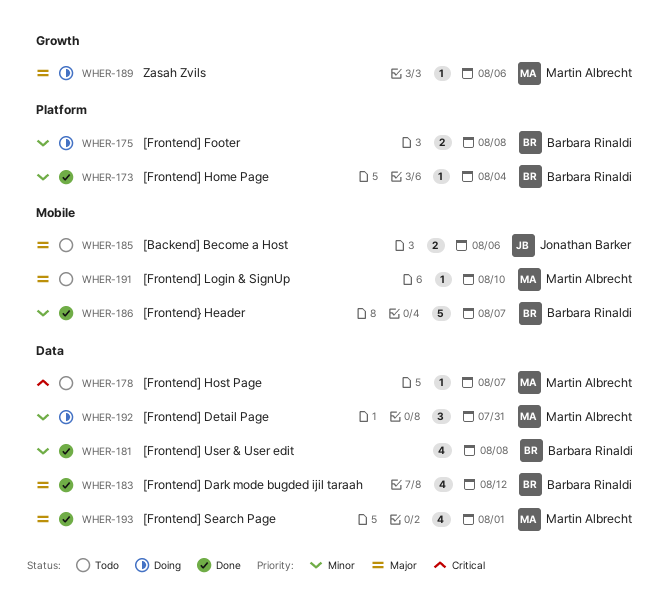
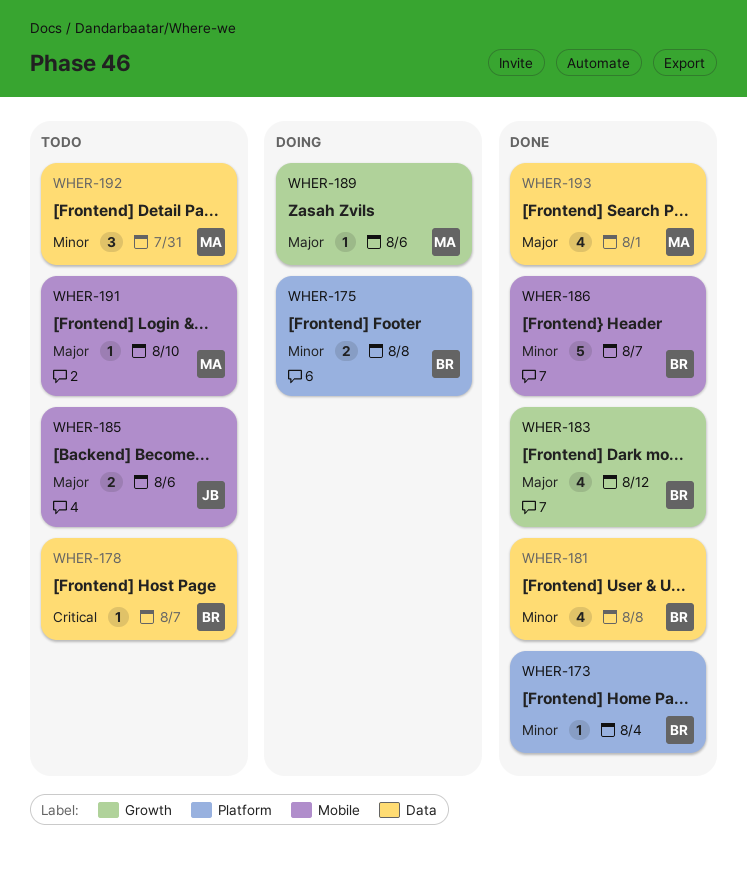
WHER-178, owner: Martin Albrecht -> Barbara Rinaldi
WHER-183, label: Data -> Growth
WHER-192, status: Doing -> Todo

